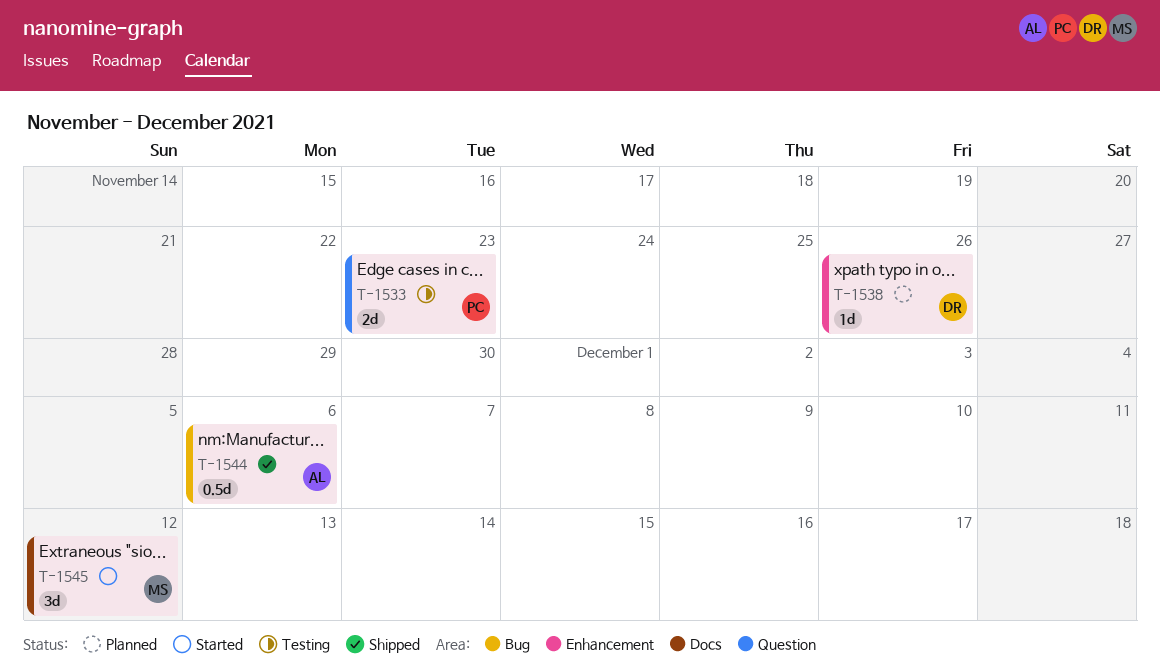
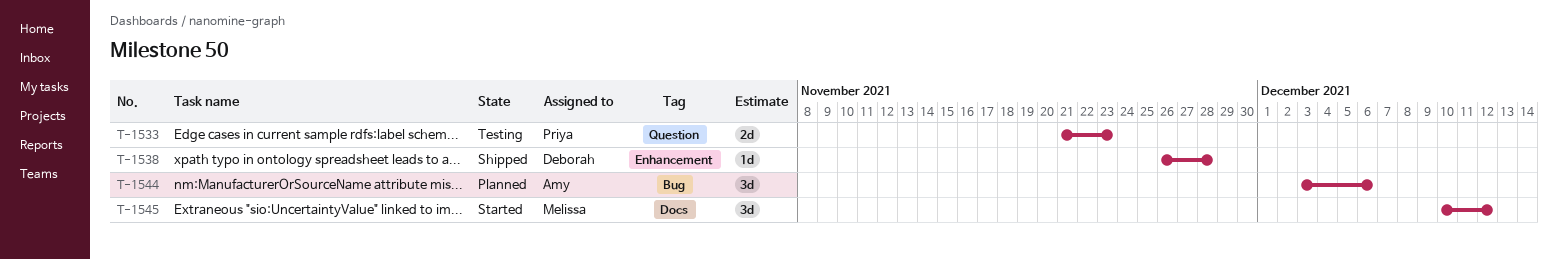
T-1538, status: Planned -> Shipped
T-1538, due: Nov 26 -> Nov 28
T-1544, status: Shipped -> Planned
T-1544, estimate: 0.5d -> 3d

